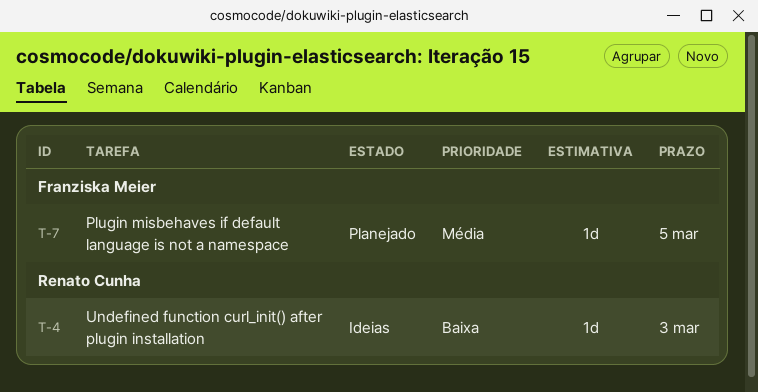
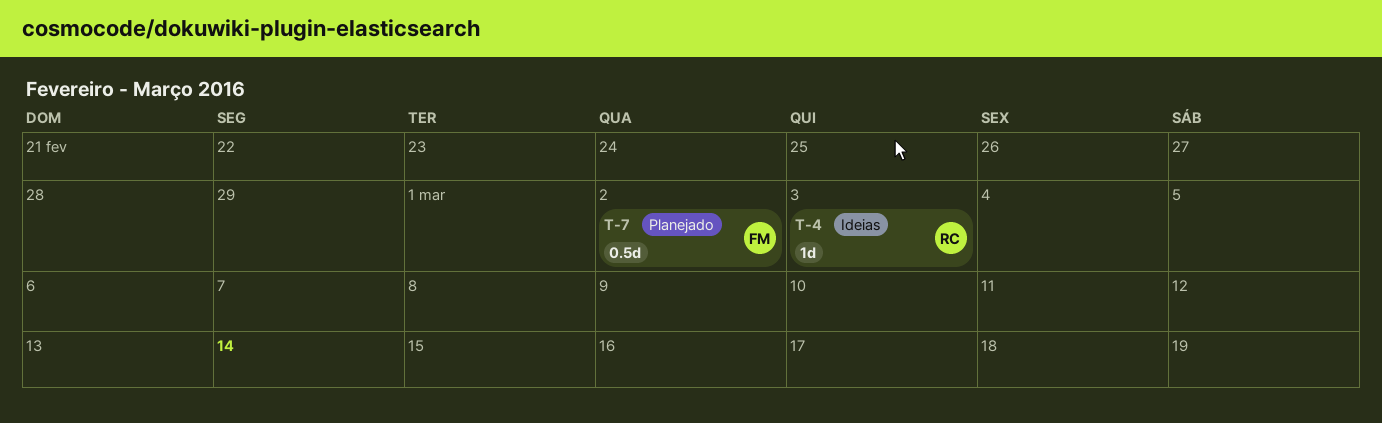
T-7, estimate: 1d -> 0.5d
T-7, due: Mar 5 -> Mar 2

